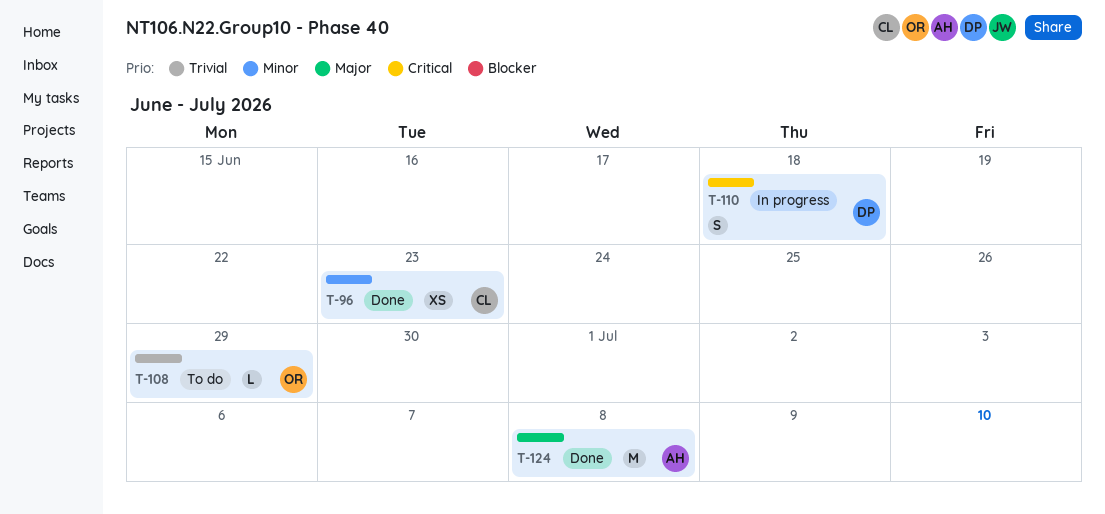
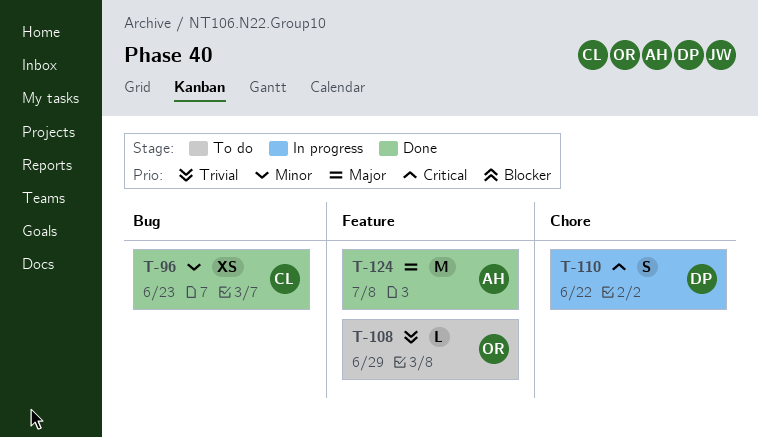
T-110, due: Jun 18 -> Jun 22

